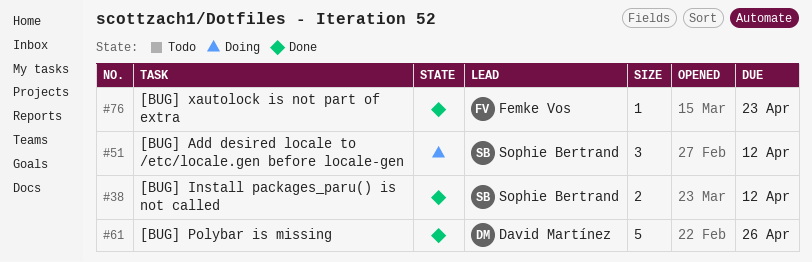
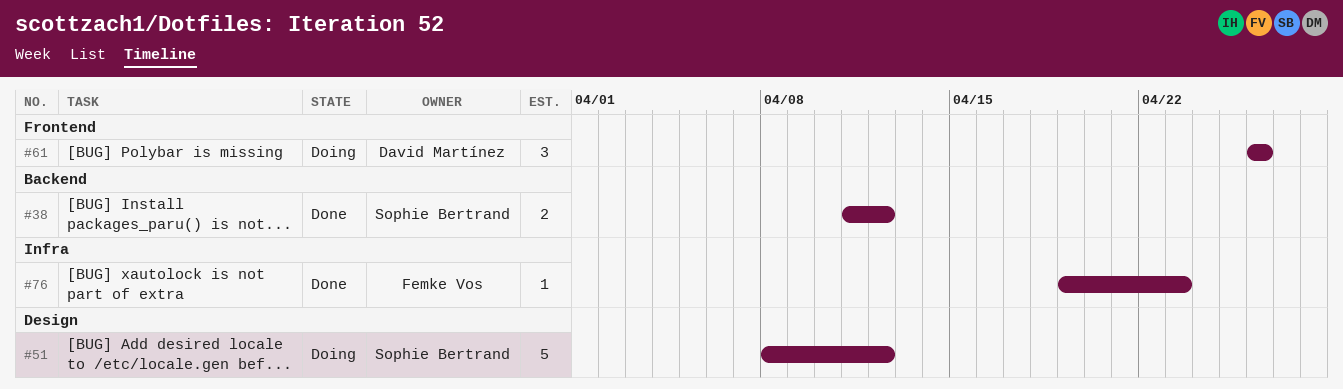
#51, estimate: 3 -> 5
#61, status: Done -> Doing
#61, estimate: 5 -> 3

